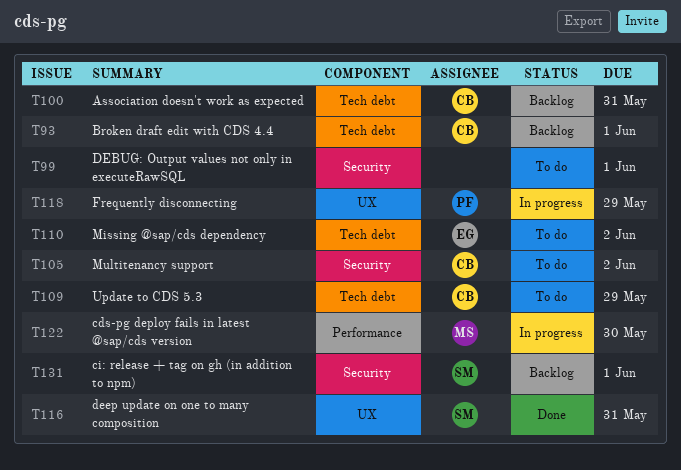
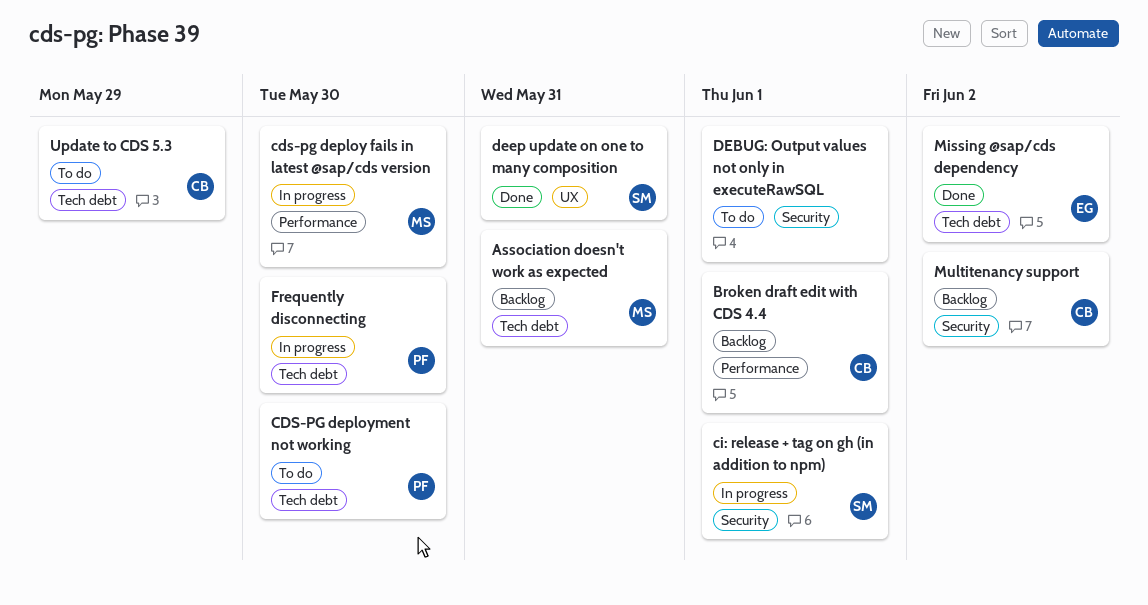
Association doesn't work as expected, owner: CB -> MS
Broken draft edit with CDS 4.4, label: Tech debt -> Performance
CDS-PG deployment not working: none -> present
ci: release + tag on gh (in addition to npm), status: Backlog -> In progress
Frequently disconnecting, label: UX -> Tech debt
Frequently disconnecting, due: May 29 -> May 30
Missing @sap/cds dependency, status: To do -> Done
Multitenancy support, status: To do -> Backlog

